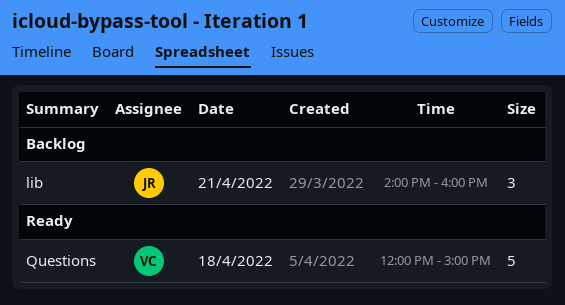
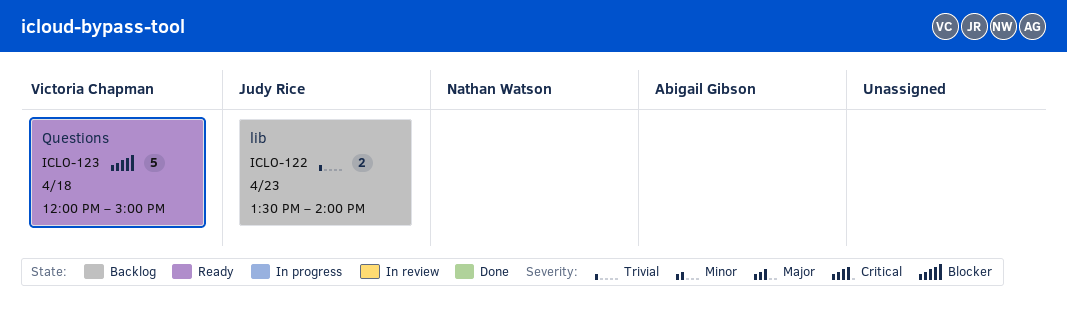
lib, estimate: 3 -> 2
lib, day: Apr 21 -> Apr 23
lib, begins: 14:00 -> 13:30
lib, ends: 16:00 -> 14:00

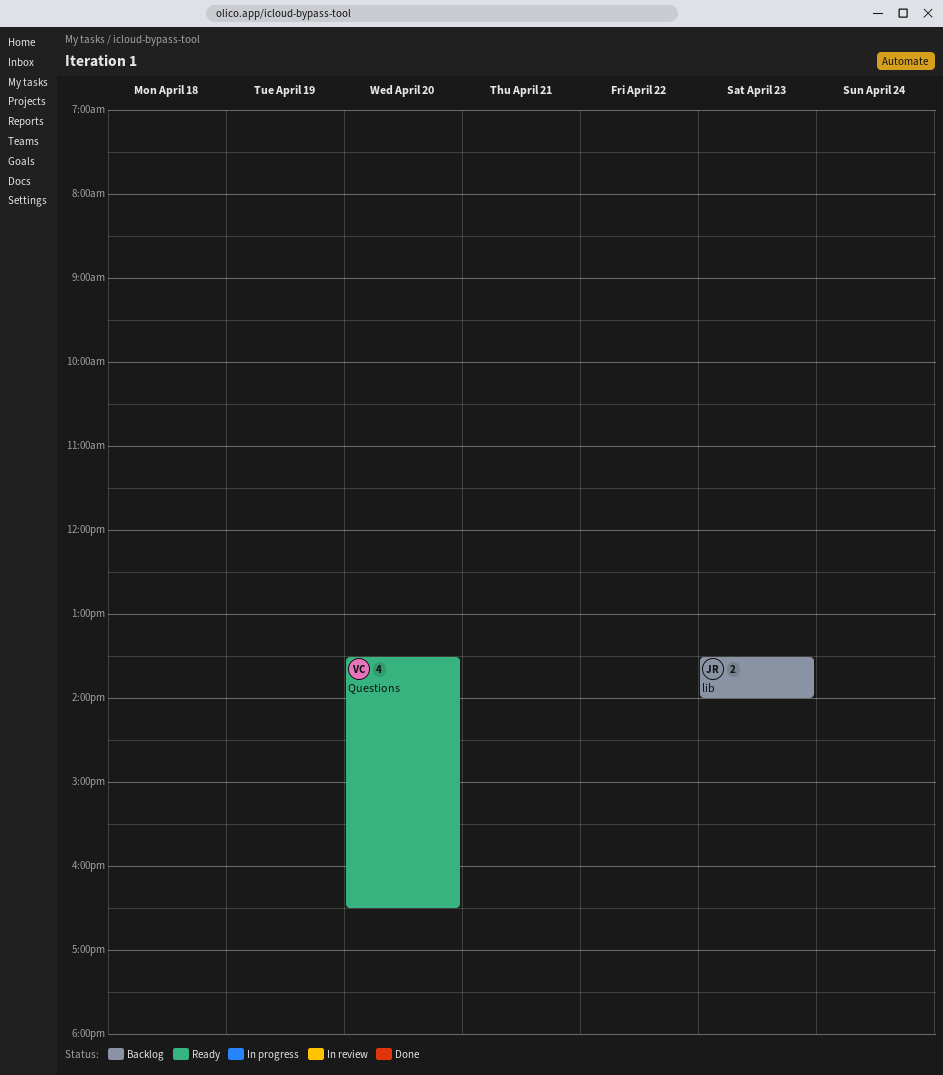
Questions, estimate: 5 -> 4
Questions, day: Apr 18 -> Apr 20
Questions, begins: 12:00 -> 13:30
Questions, ends: 15:00 -> 16:30

